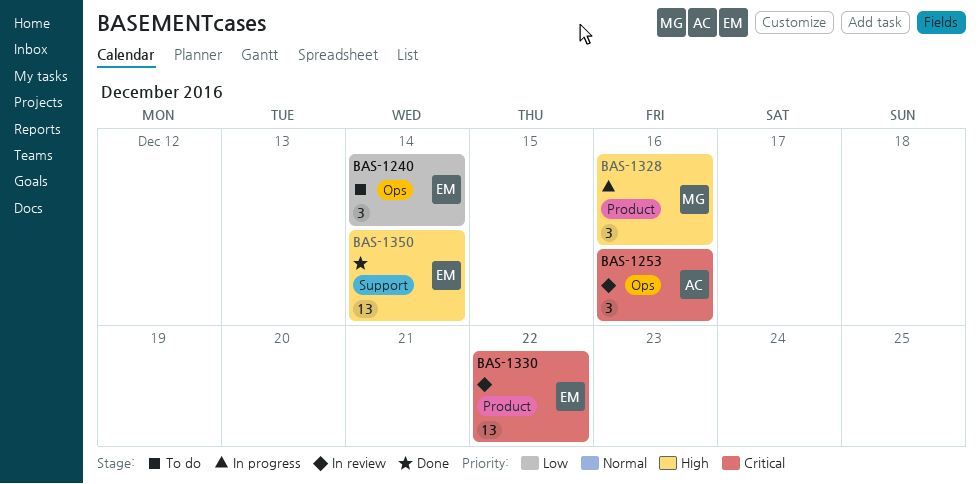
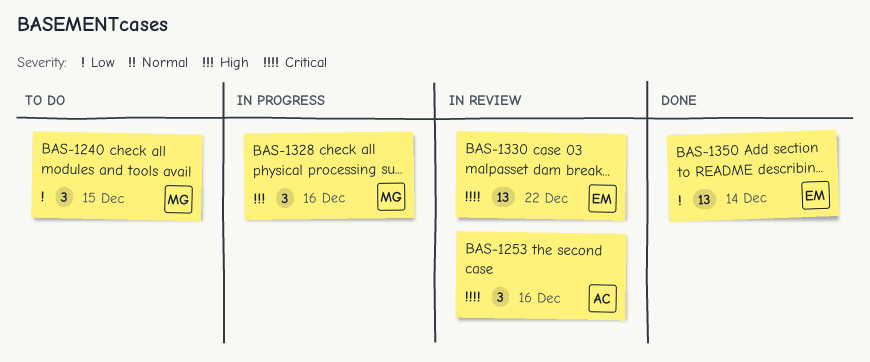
BAS-1240, owner: EM -> MG
BAS-1240, due: Dec 14 -> Dec 15
BAS-1350, priority: High -> Low

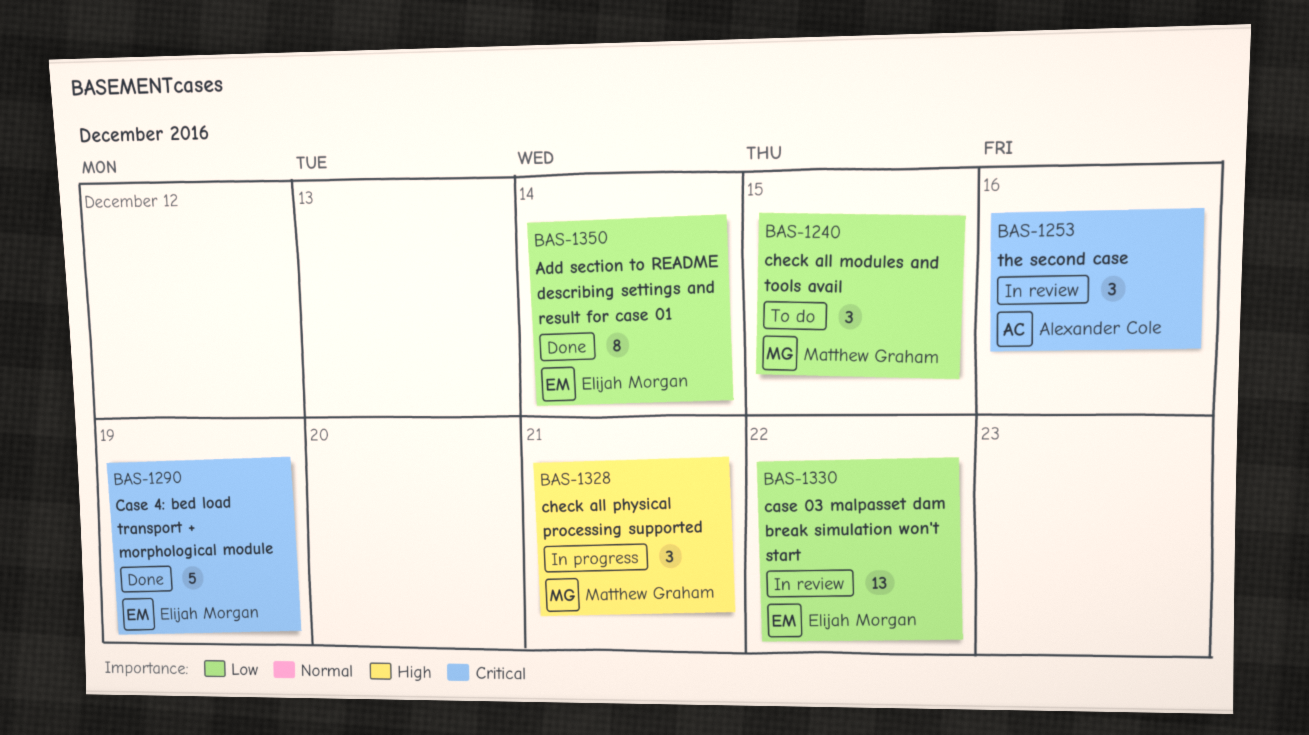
BAS-1290: none -> present
BAS-1328, due: Dec 16 -> Dec 21
BAS-1330, priority: Critical -> Low
BAS-1350, estimate: 13 -> 8

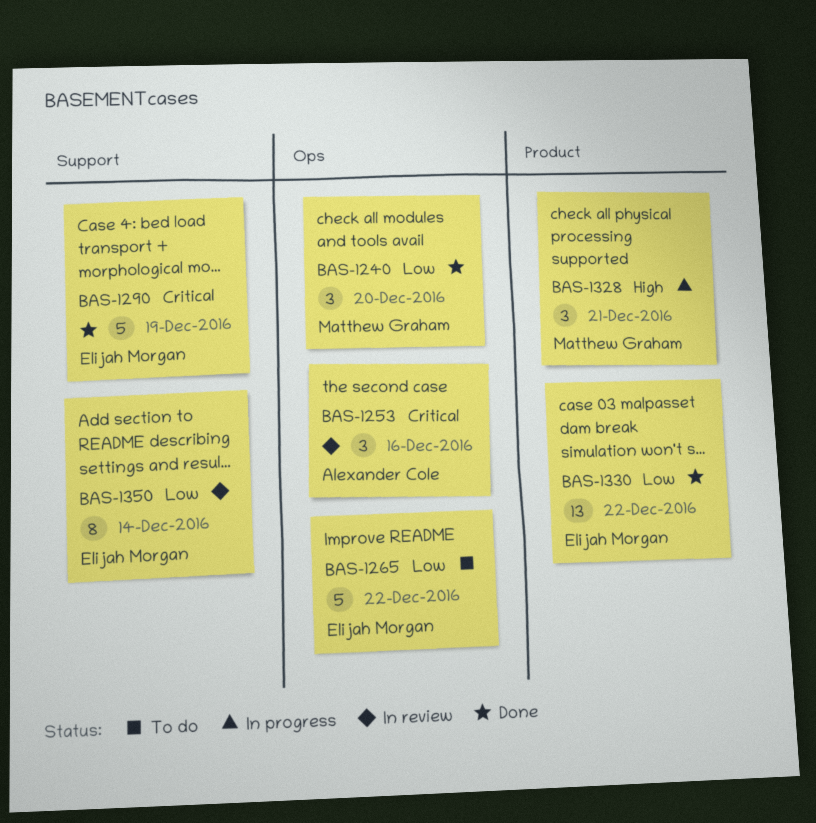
BAS-1240, status: To do -> Done
BAS-1240, due: Dec 15 -> Dec 20
BAS-1265: none -> present
BAS-1330, status: In review -> Done
BAS-1350, status: Done -> In review

